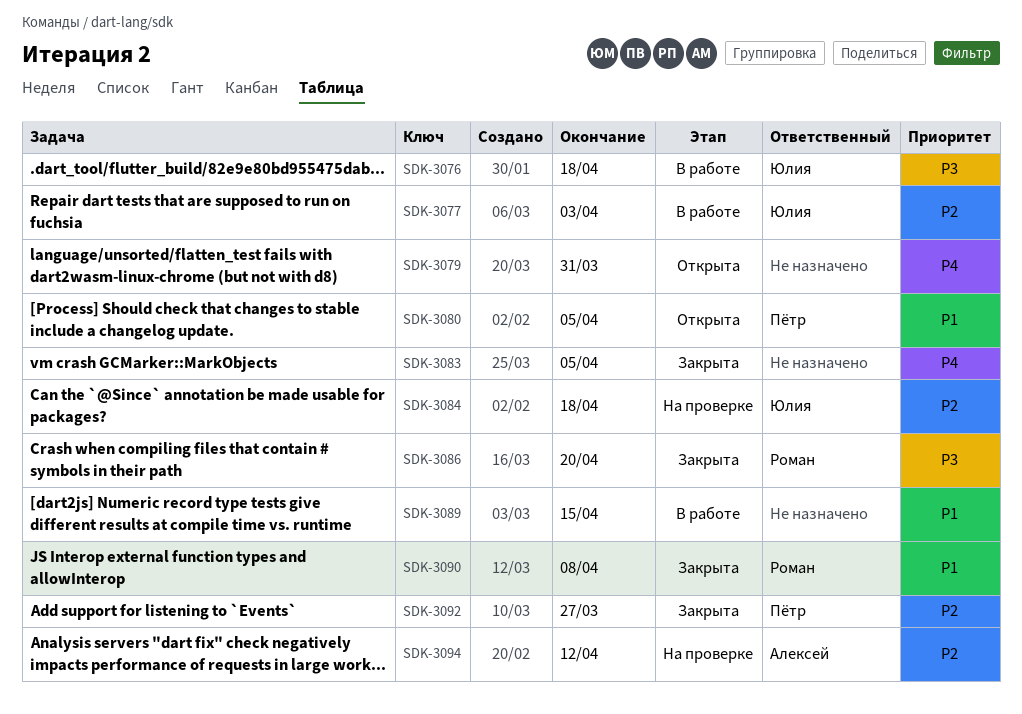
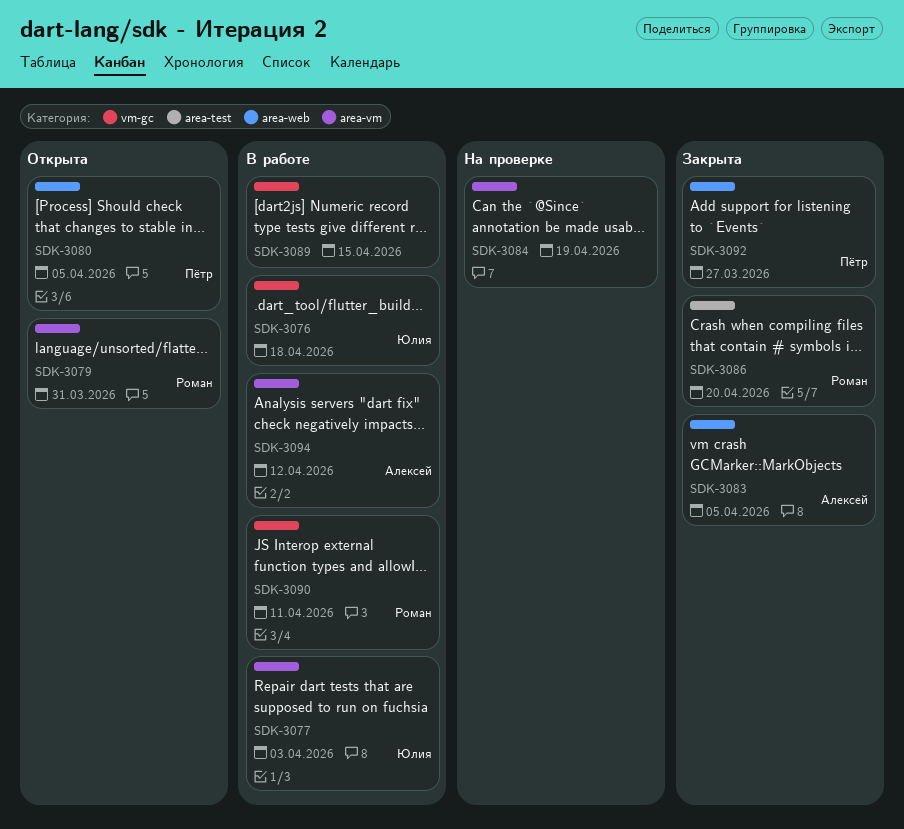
SDK-3079, owner: none -> Роман
SDK-3083, owner: none -> Алексей
SDK-3084, owner: Юлия -> none
SDK-3084, due: Apr 18 -> Apr 19
SDK-3090, status: Закрыта -> В работе
SDK-3090, due: Apr 8 -> Apr 11
SDK-3094, status: На проверке -> В работе

